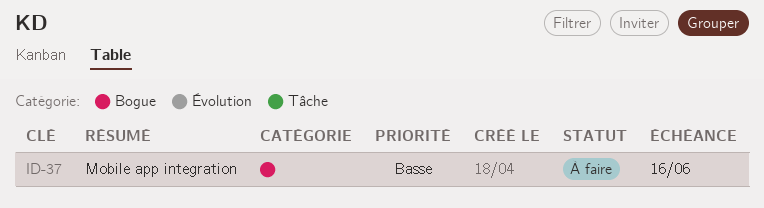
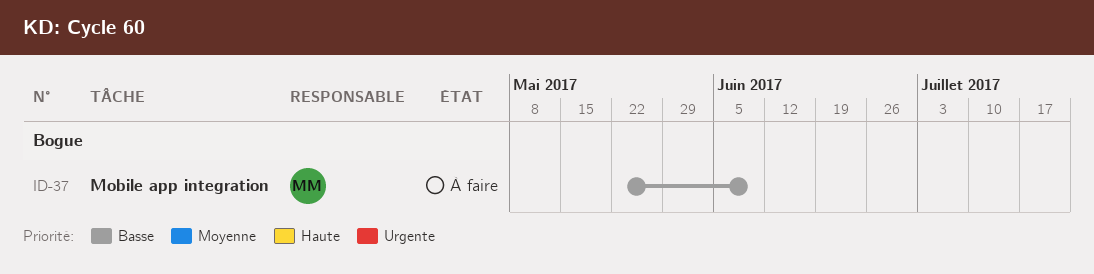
ID-37, due: Jun 16 -> Jun 9

